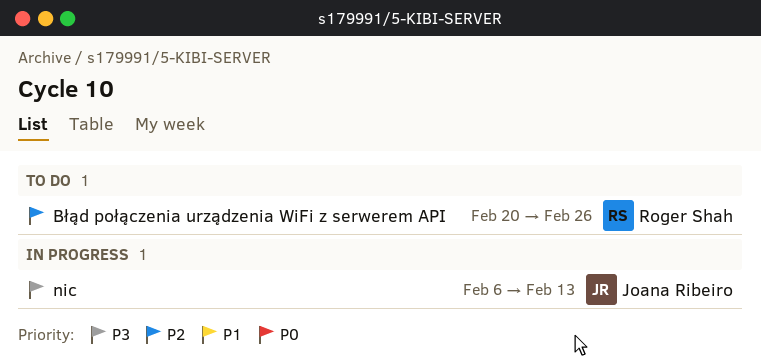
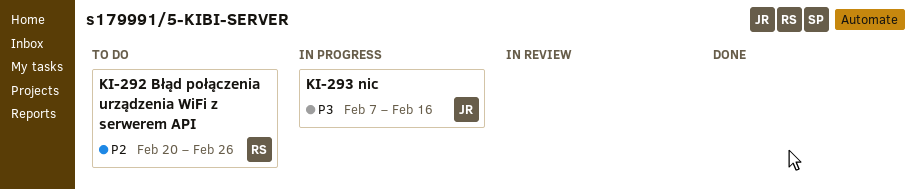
nic, start: Feb 6 -> Feb 7
nic, due: Feb 13 -> Feb 16

